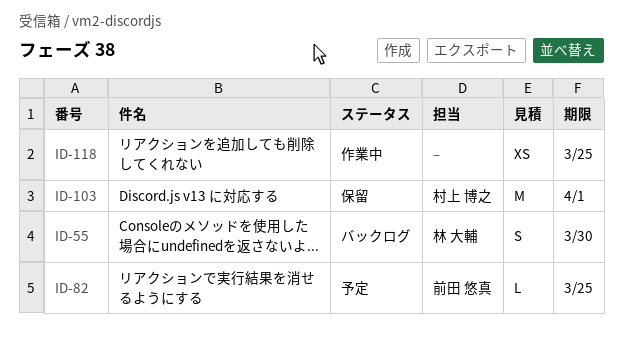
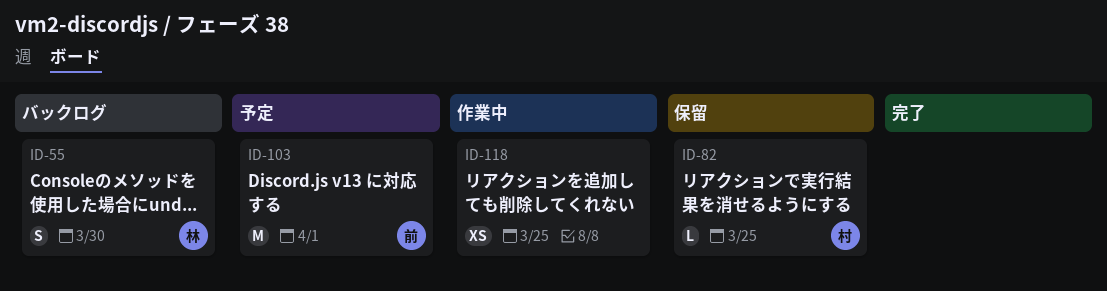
ID-82, status: 予定 -> 保留
ID-82, owner: 前田 悠真 -> 村上 博之
ID-103, status: 保留 -> 予定
ID-103, owner: 村上 博之 -> 前田 悠真

